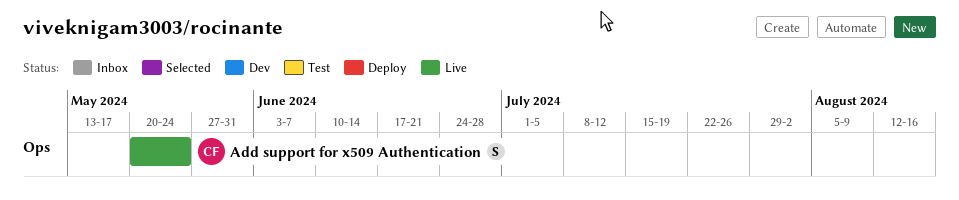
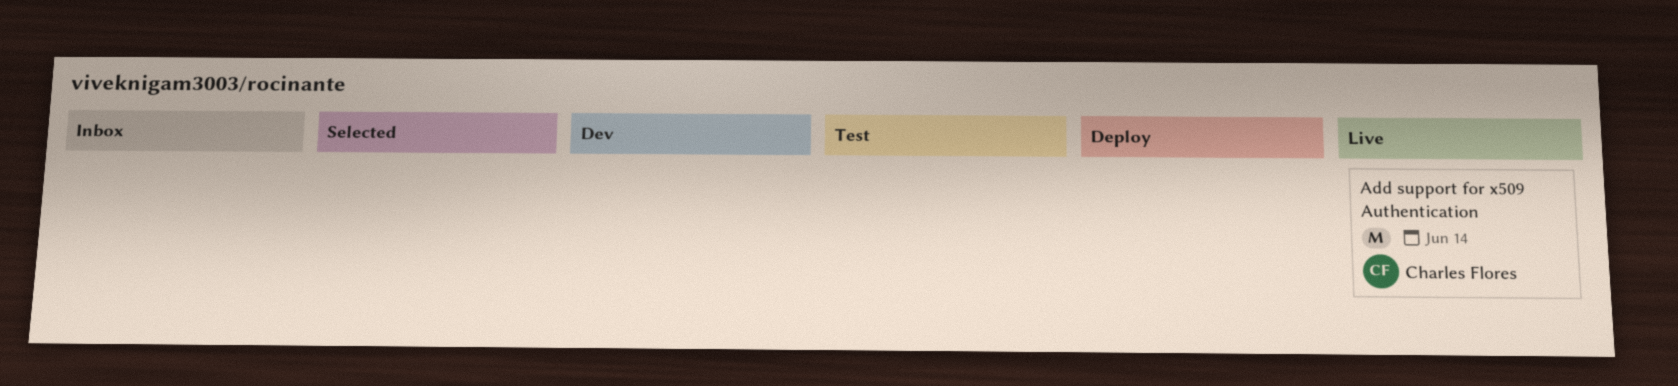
Add support for x509 Authentication, estimate: S -> M
Add support for x509 Authentication, due: May 24 -> Jun 14

